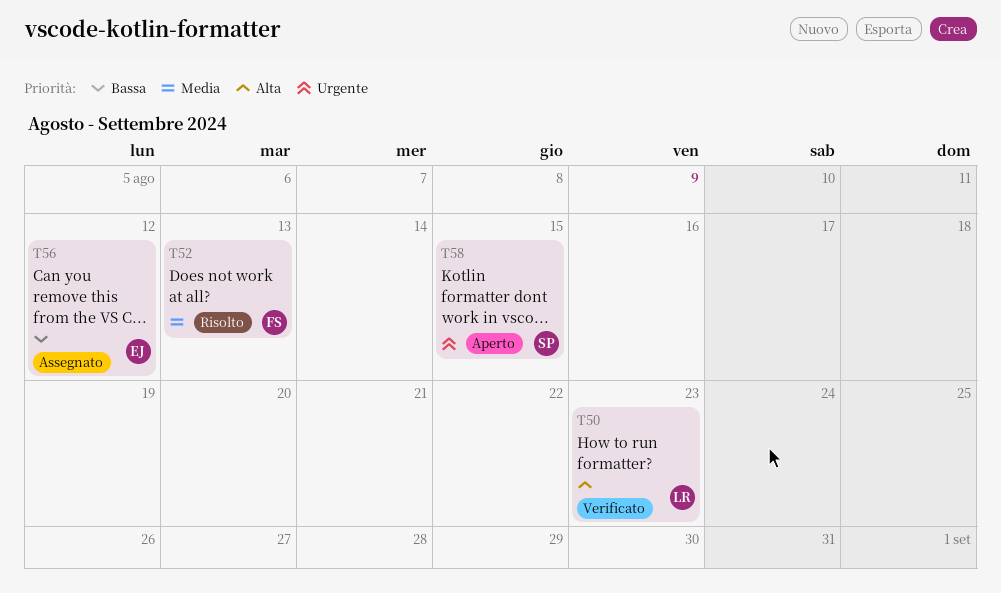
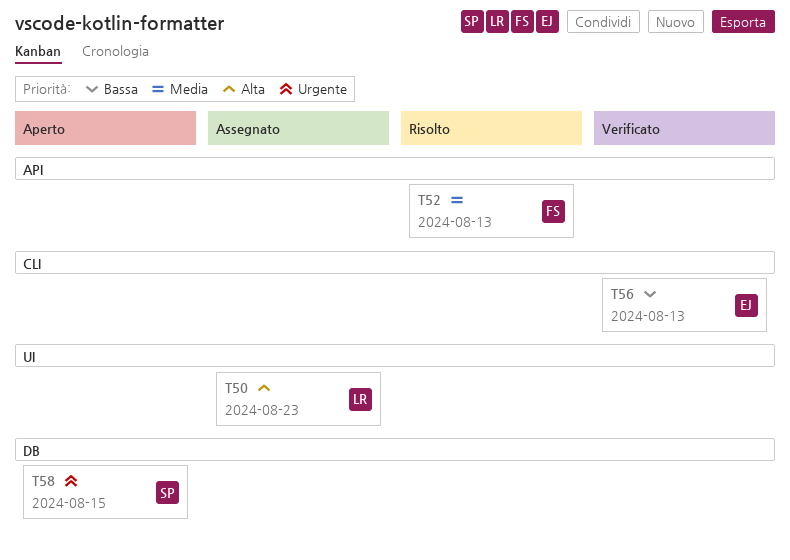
T50, status: Verificato -> Assegnato
T56, status: Assegnato -> Verificato
T56, due: Aug 12 -> Aug 13

